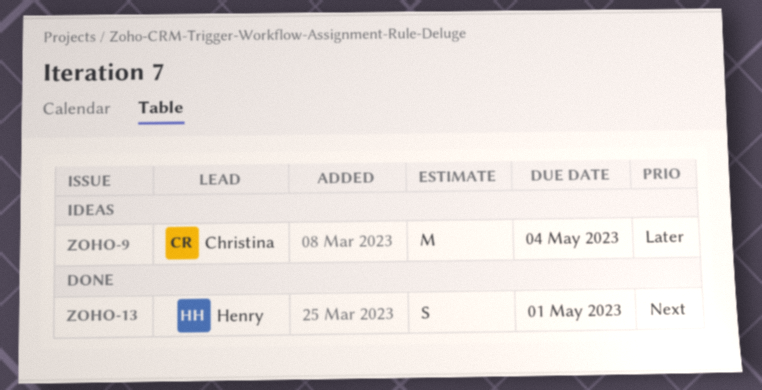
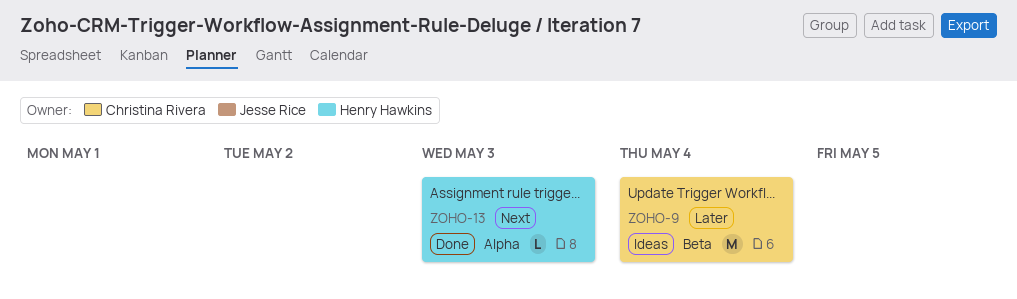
ZOHO-13, estimate: S -> L
ZOHO-13, due: May 1 -> May 3

